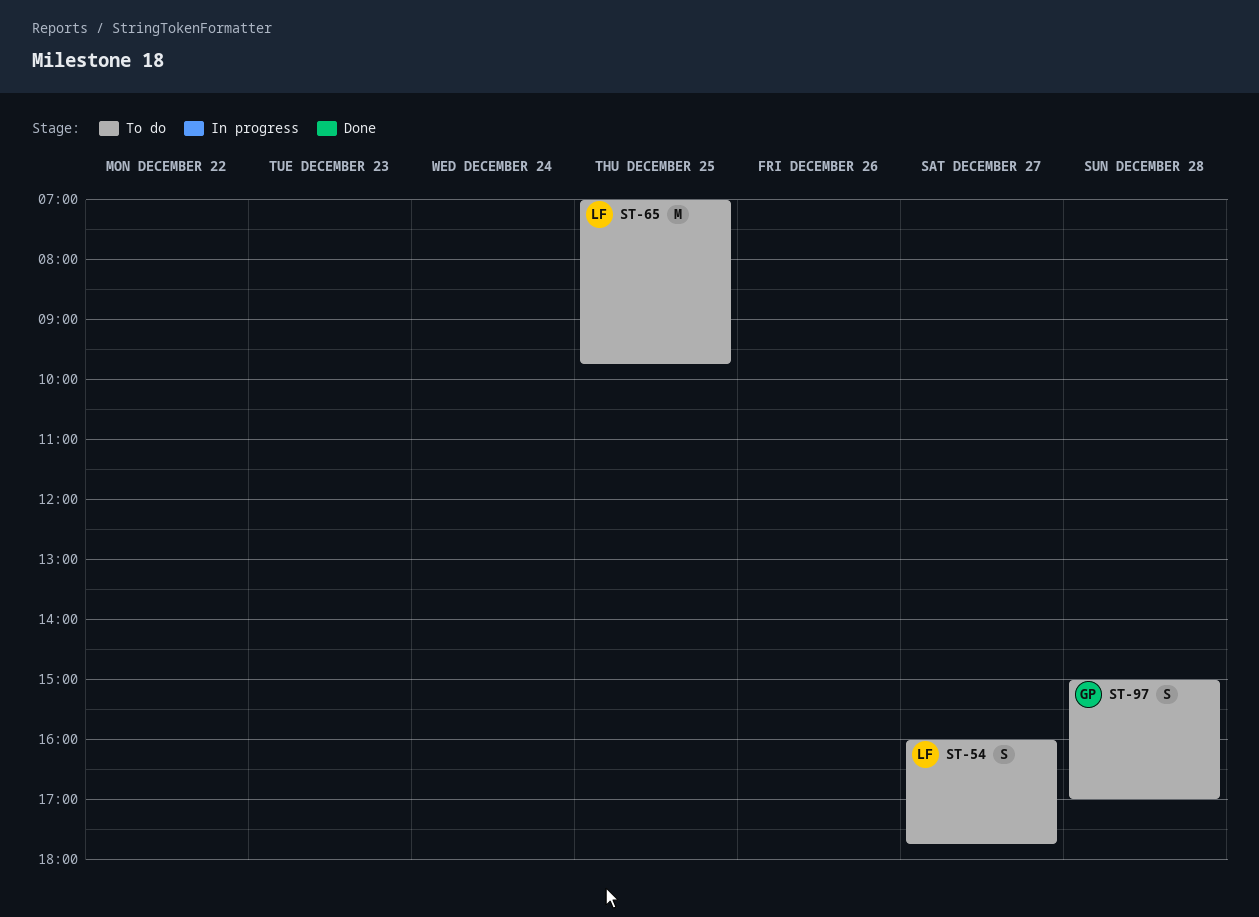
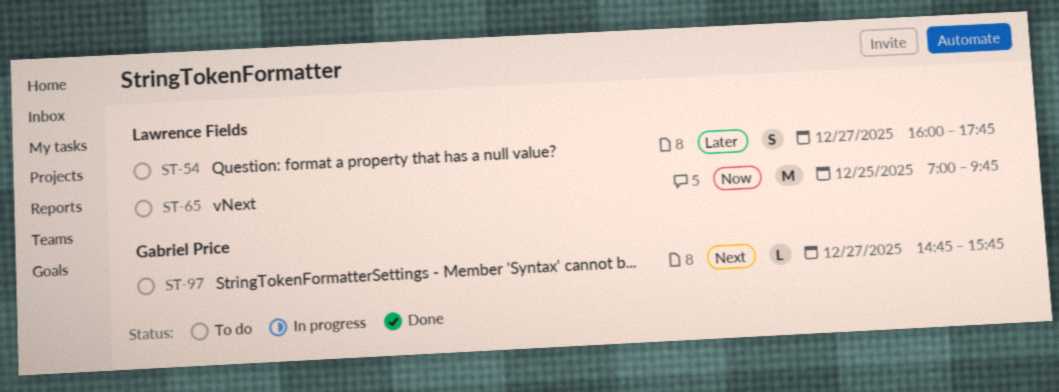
ST-97, estimate: S -> L
ST-97, day: Dec 28 -> Dec 27
ST-97, begins: 15:00 -> 14:45
ST-97, ends: 17:00 -> 15:45

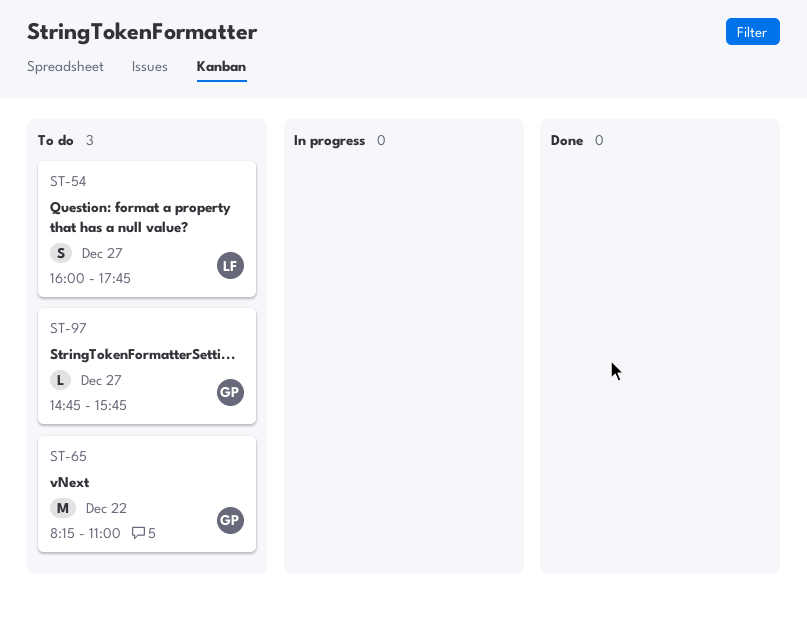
ST-65, owner: Lawrence Fields -> Gabriel Price
ST-65, day: Dec 25 -> Dec 22
ST-65, begins: 07:00 -> 08:15
ST-65, ends: 09:45 -> 11:00

